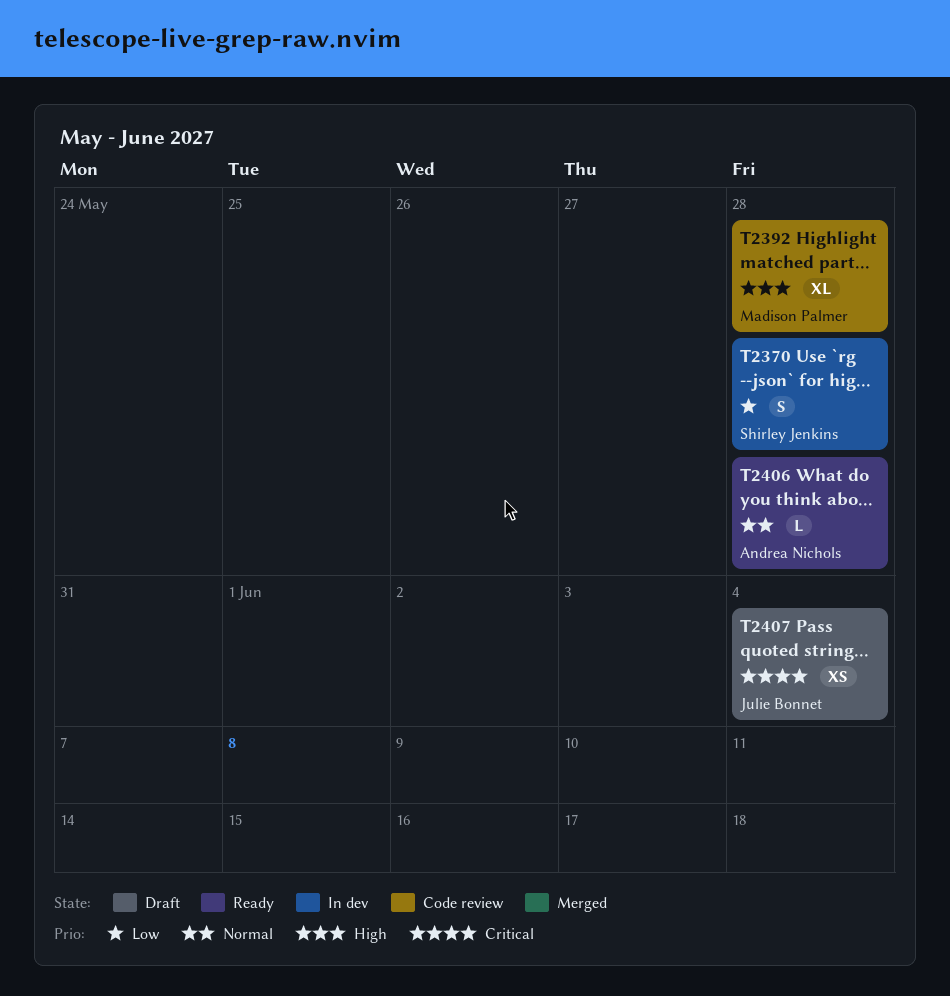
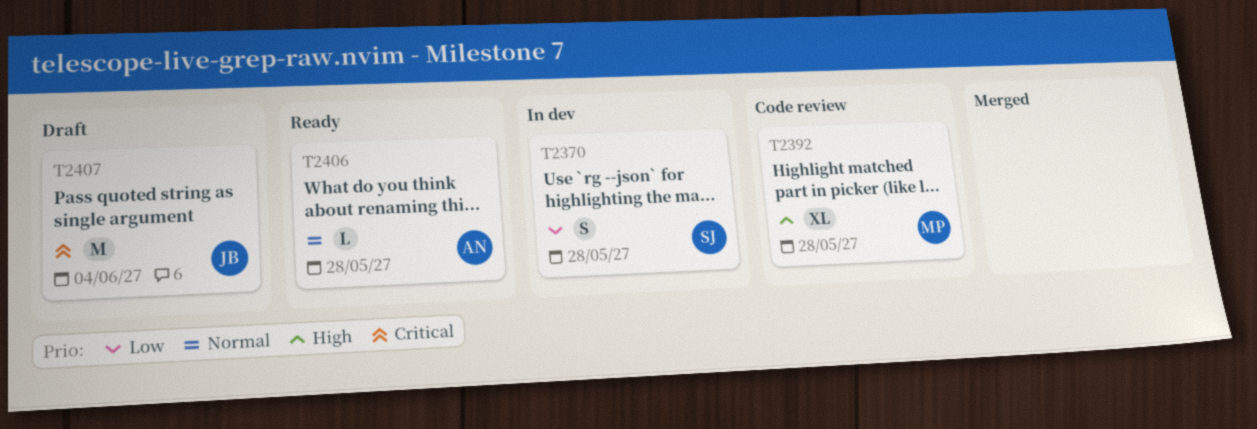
T2407, estimate: XS -> M

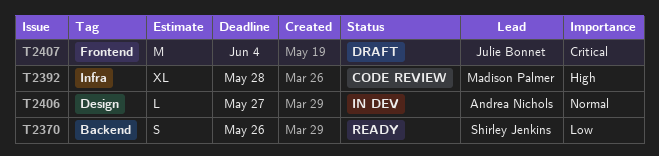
T2370, status: In dev -> Ready
T2370, due: May 28 -> May 26
T2406, status: Ready -> In dev
T2406, due: May 28 -> May 27

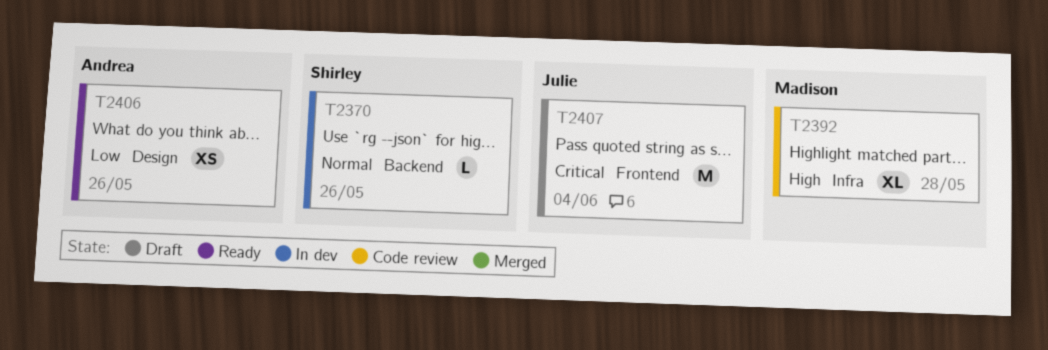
T2370, status: Ready -> In dev
T2370, priority: Low -> Normal
T2370, estimate: S -> L
T2406, status: In dev -> Ready
T2406, priority: Normal -> Low
T2406, estimate: L -> XS
T2406, due: May 27 -> May 26

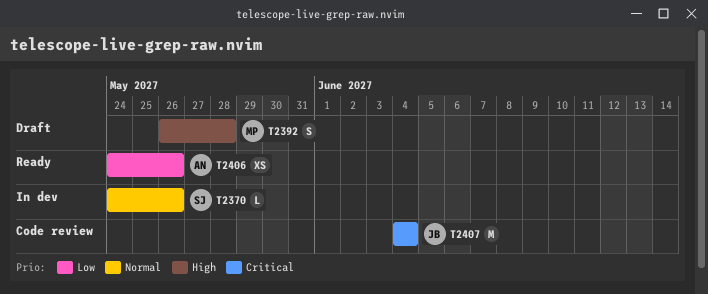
T2392, status: Code review -> Draft
T2392, estimate: XL -> S
T2407, status: Draft -> Code review

